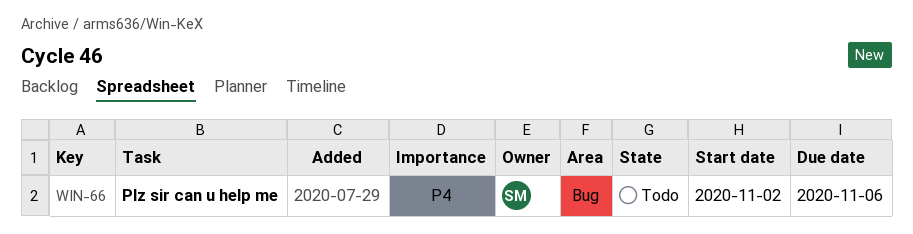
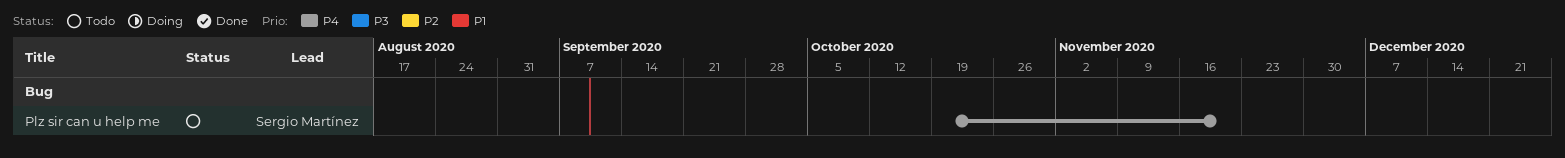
Plz sir can u help me, start: Nov 2 -> Oct 19
Plz sir can u help me, due: Nov 6 -> Nov 20

